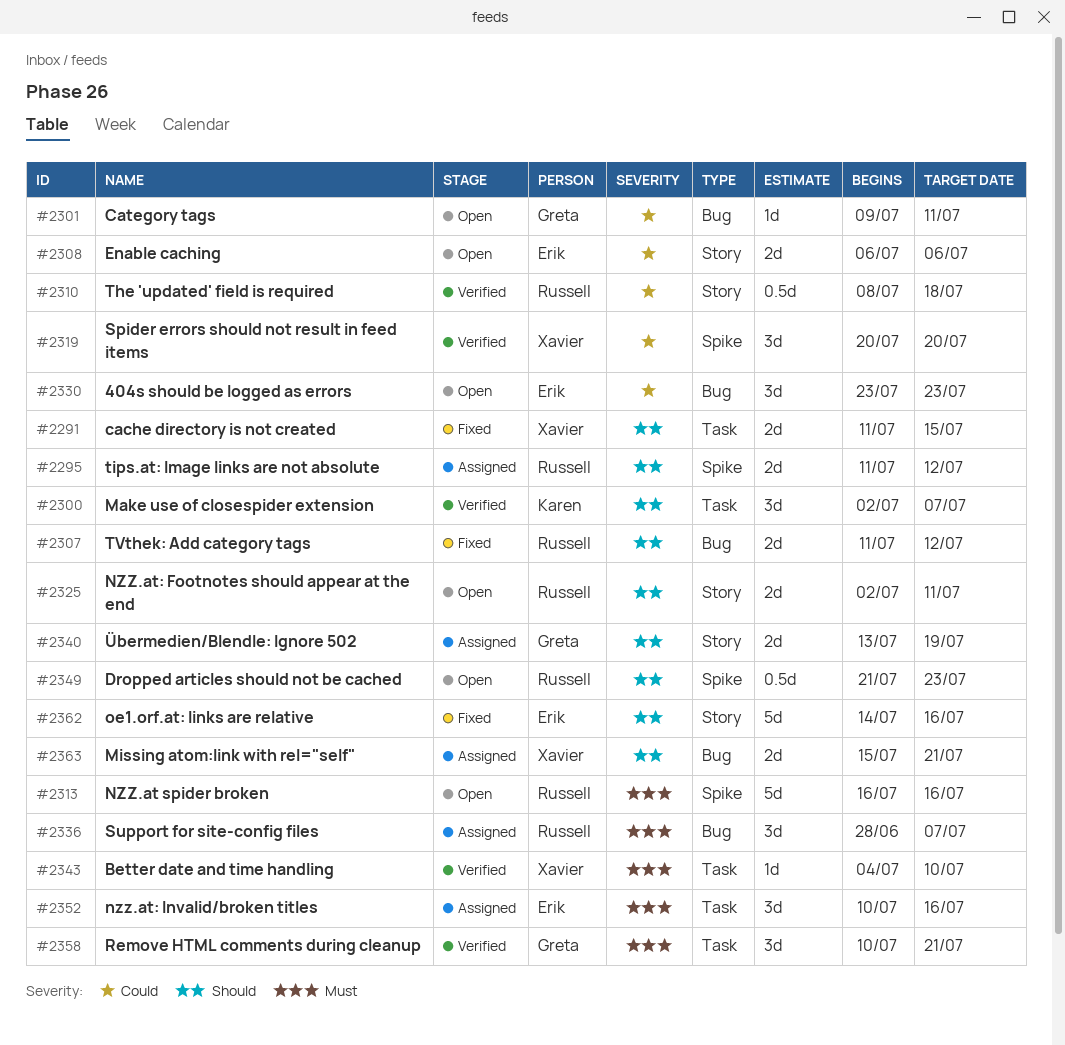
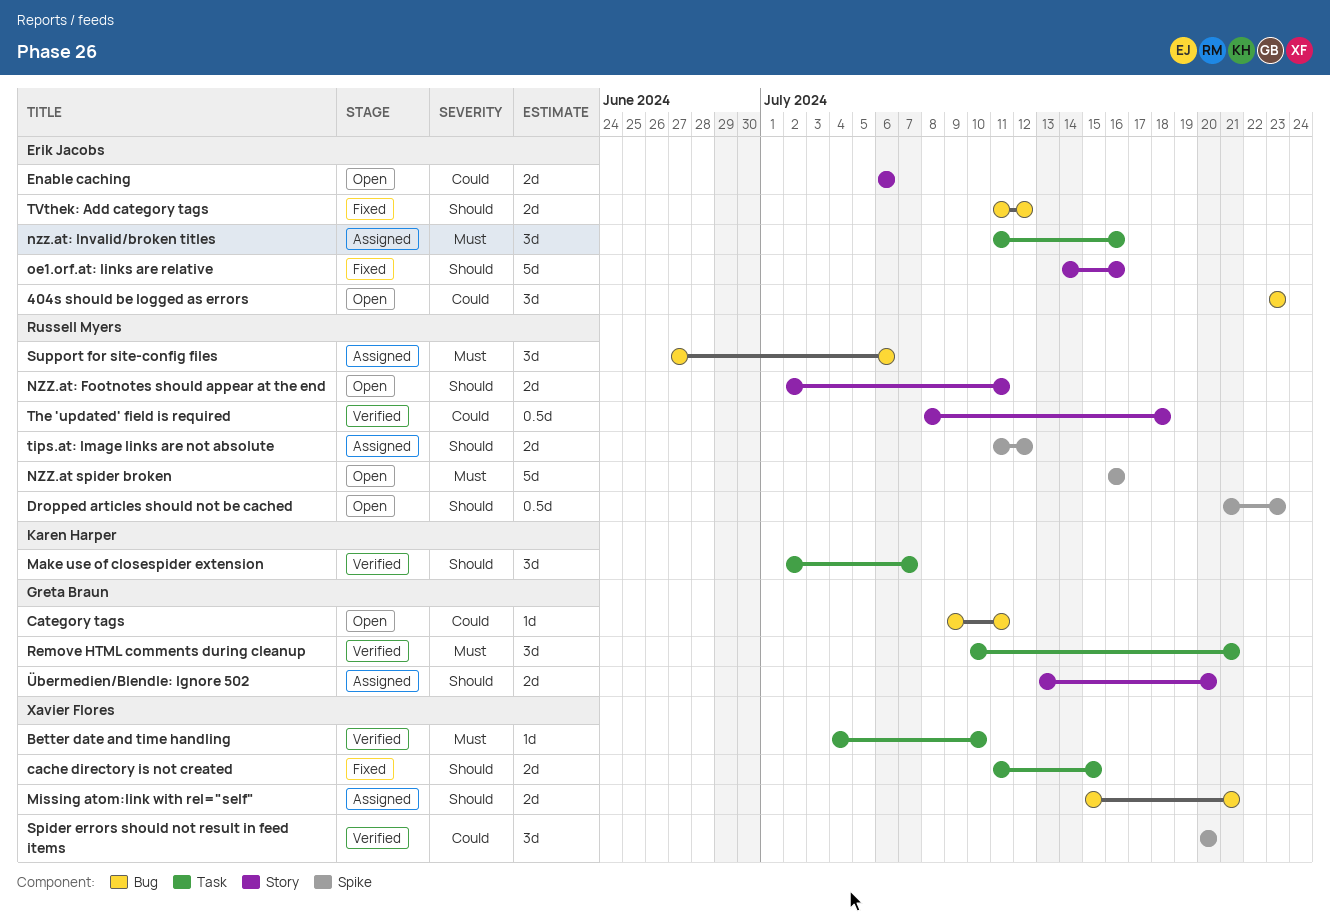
nzz.at: Invalid/broken titles, start: Jul 10 -> Jul 11
Support for site-config files, start: Jun 28 -> Jun 27
Support for site-config files, due: Jul 7 -> Jul 6
TVthek: Add category tags, owner: Russell Myers -> Erik Jacobs
Übermedien/Blendle: Ignore 502, due: Jul 19 -> Jul 20

